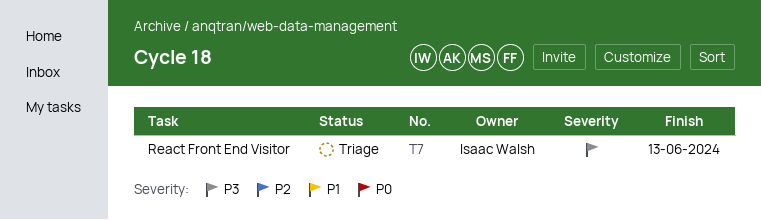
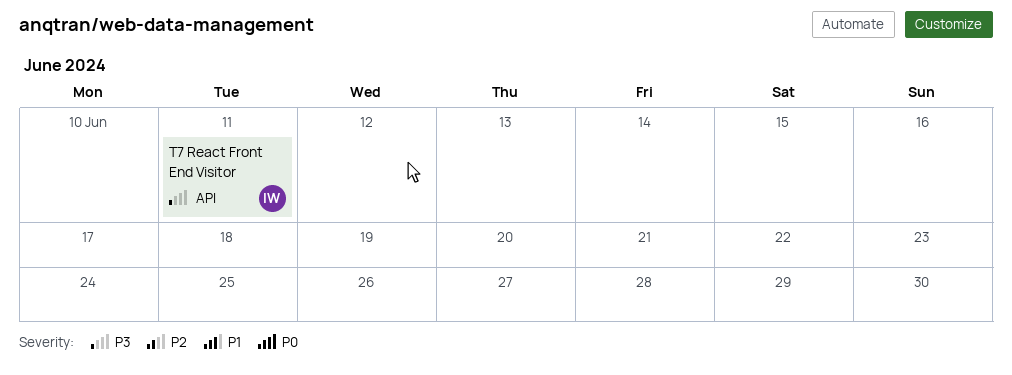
T7, due: Jun 13 -> Jun 11

